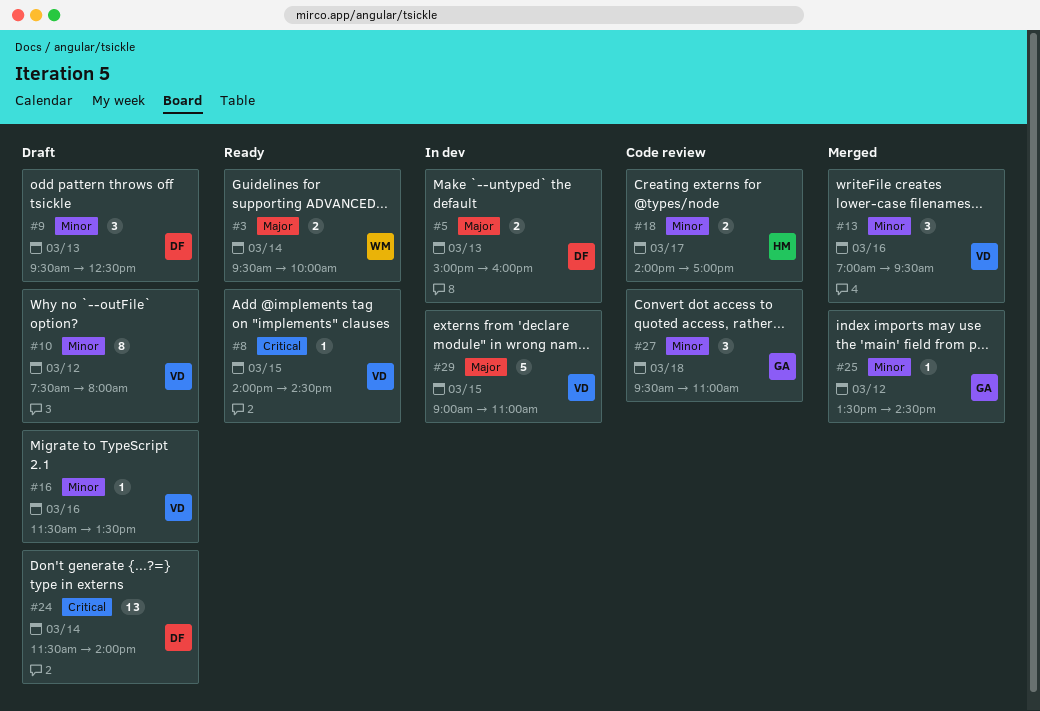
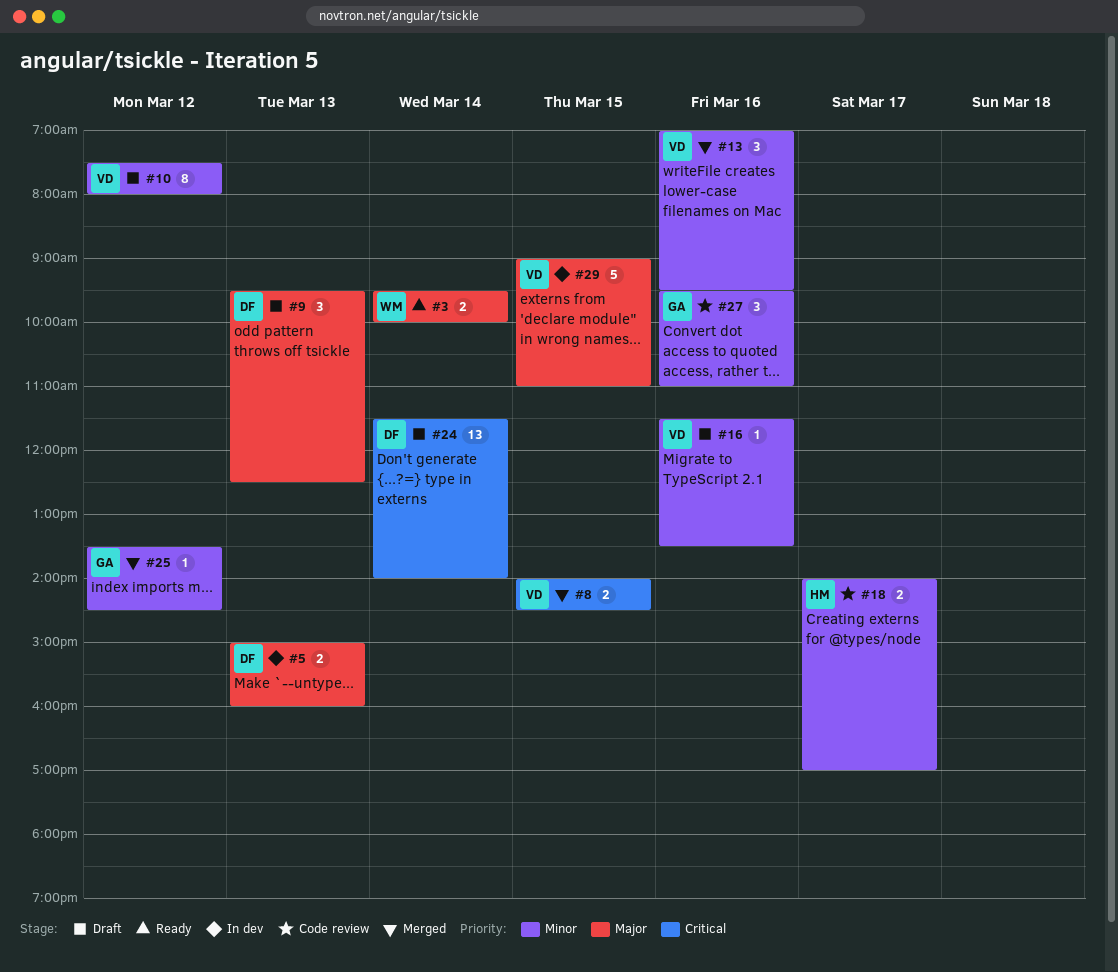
#8, status: Ready -> Merged
#8, estimate: 1 -> 2
#9, priority: Minor -> Major
#27, day: Mar 18 -> Mar 16

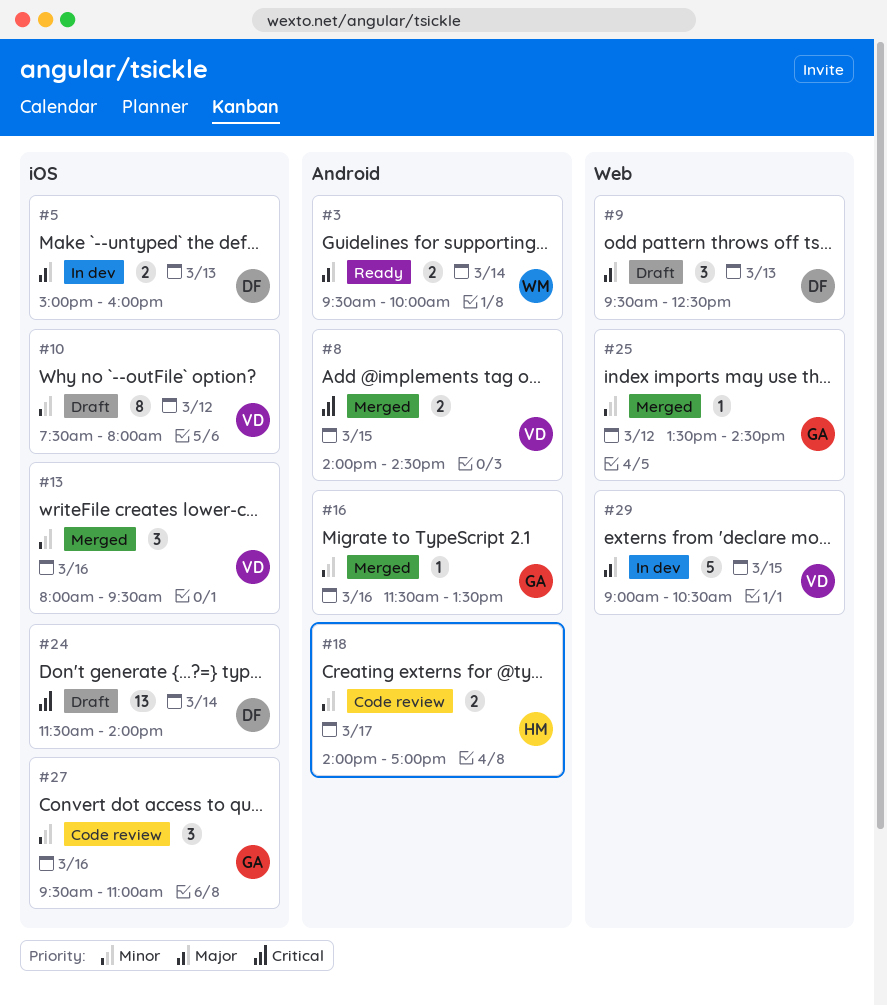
#13, begins: 07:00 -> 08:00
#16, status: Draft -> Merged
#16, owner: VD -> GA
#29, ends: 11:00 -> 10:30

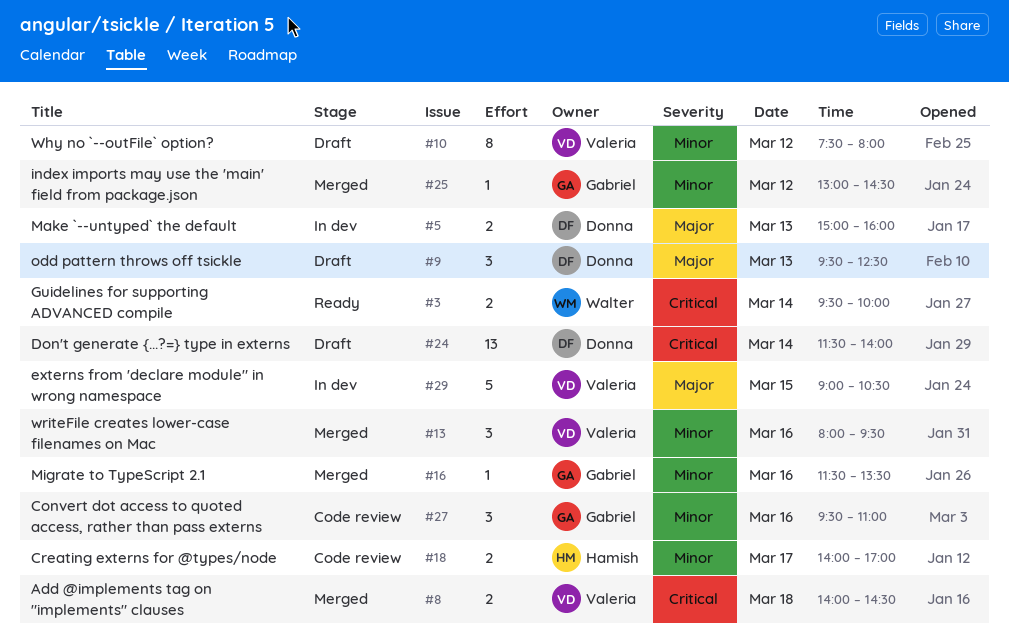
#3, priority: Major -> Critical
#8, day: Mar 15 -> Mar 18
#25, begins: 13:30 -> 13:00

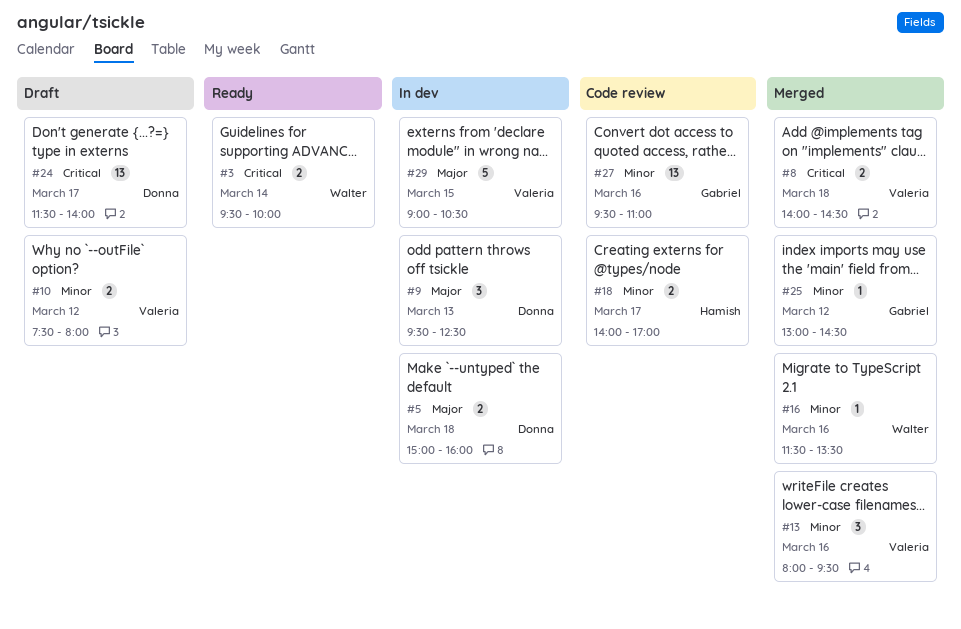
#5, day: Mar 13 -> Mar 18
#9, status: Draft -> In dev
#10, estimate: 8 -> 2
#16, owner: Gabriel -> Walter
#24, day: Mar 14 -> Mar 17
#27, estimate: 3 -> 13

